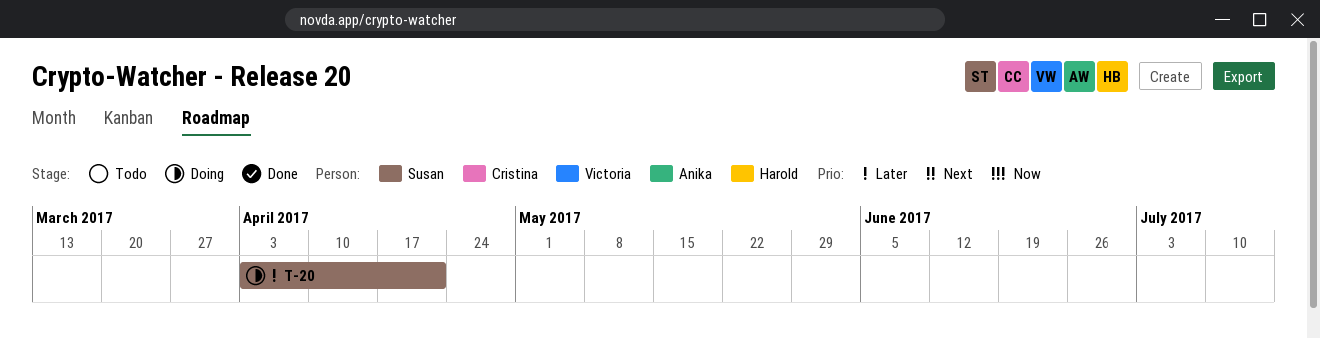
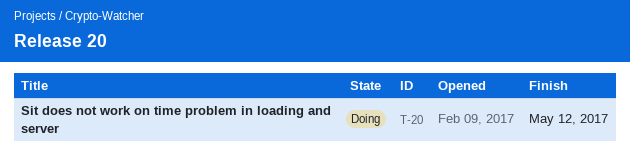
T-20, due: Apr 21 -> May 12

